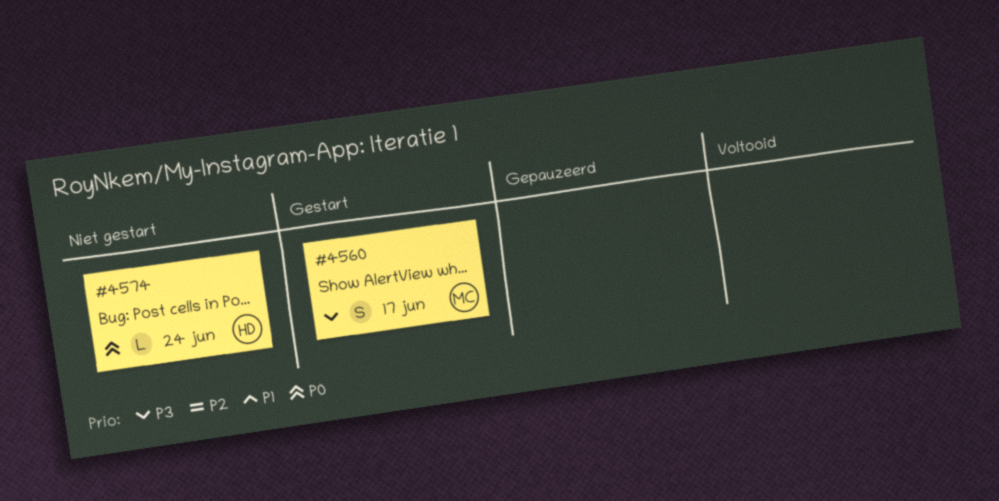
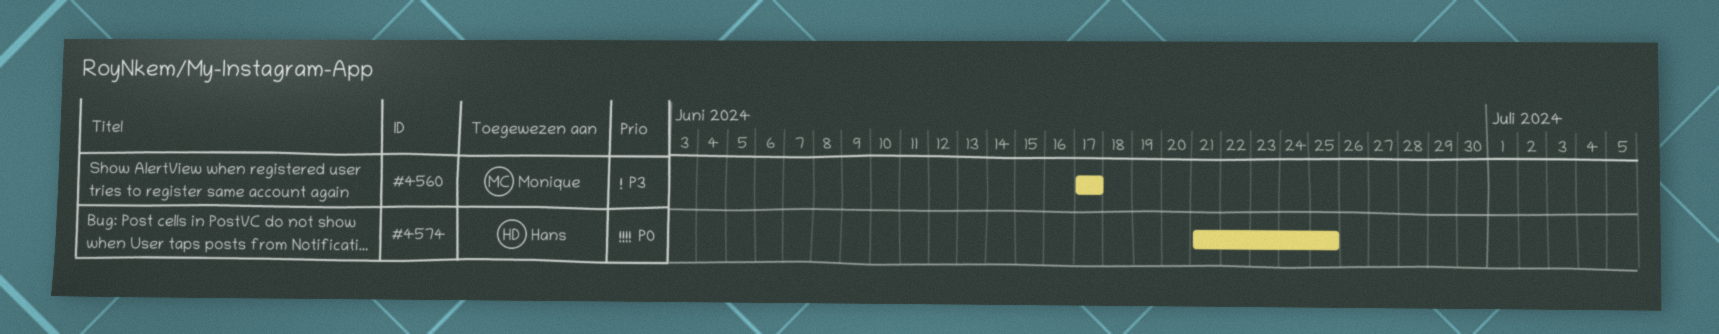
#4574, due: Jun 24 -> Jun 25

